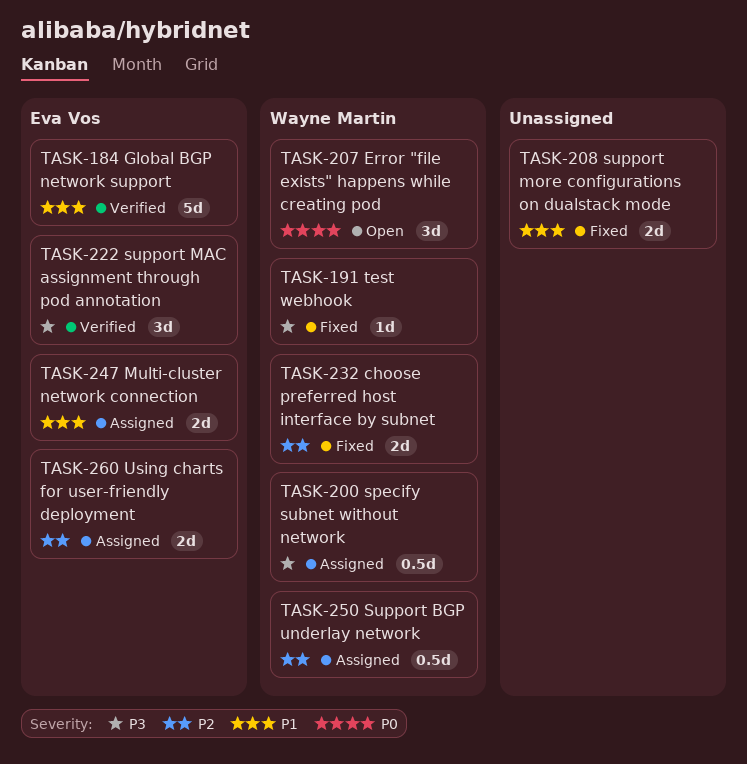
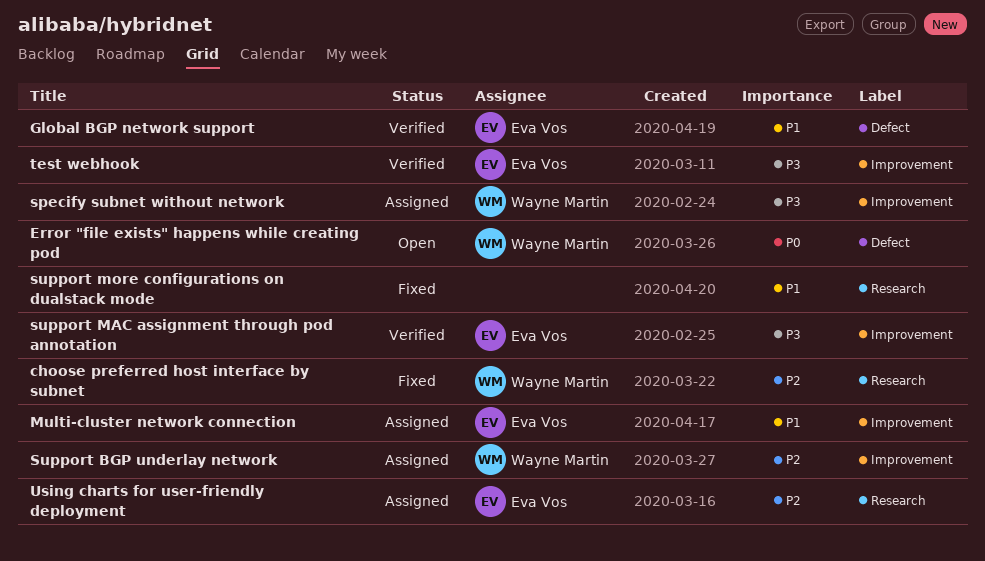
test webhook, status: Fixed -> Verified
test webhook, owner: Wayne Martin -> Eva Vos

